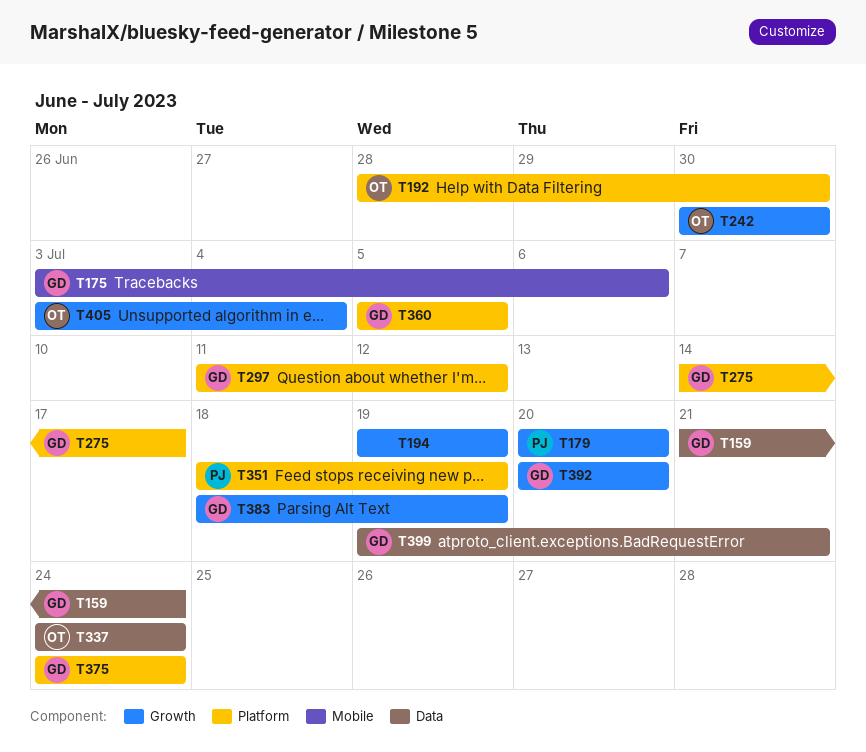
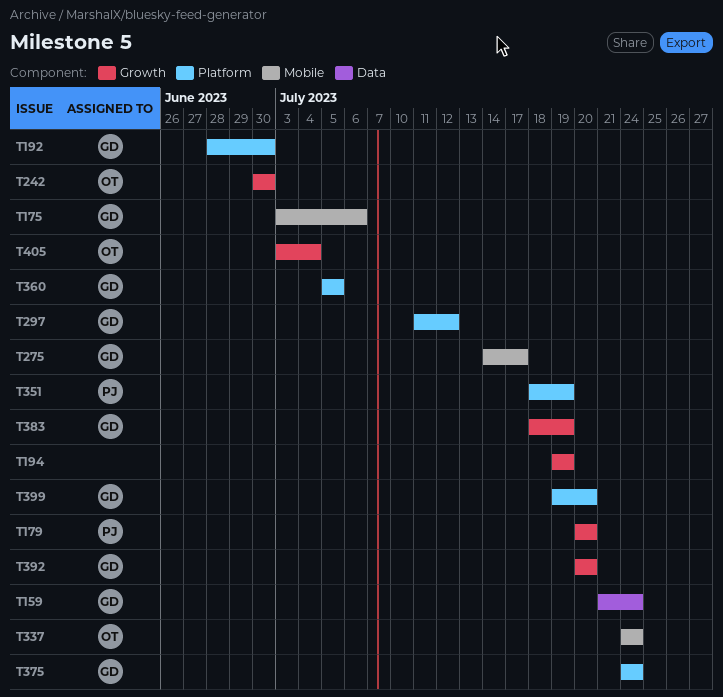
T192, owner: OT -> GD
T275, label: Platform -> Mobile
T337, label: Data -> Mobile
T399, label: Data -> Platform
T399, due: Jul 21 -> Jul 20

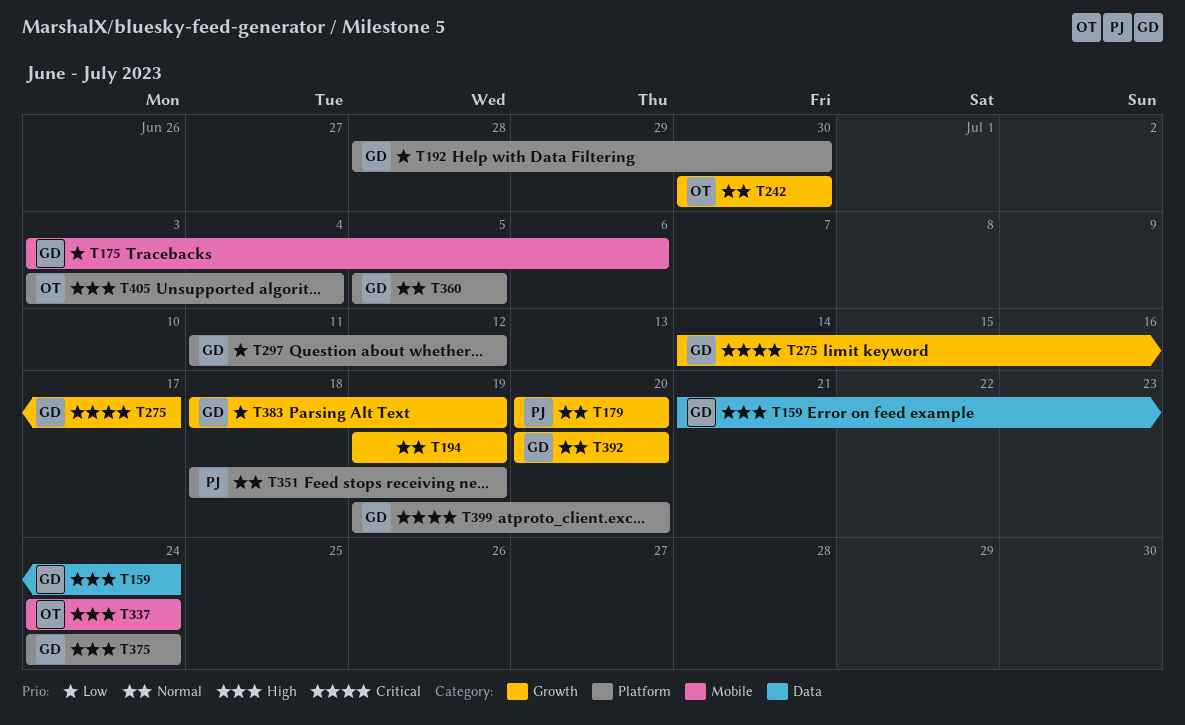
T275, label: Mobile -> Growth
T405, label: Growth -> Platform

